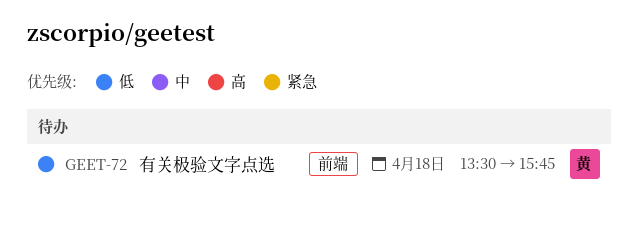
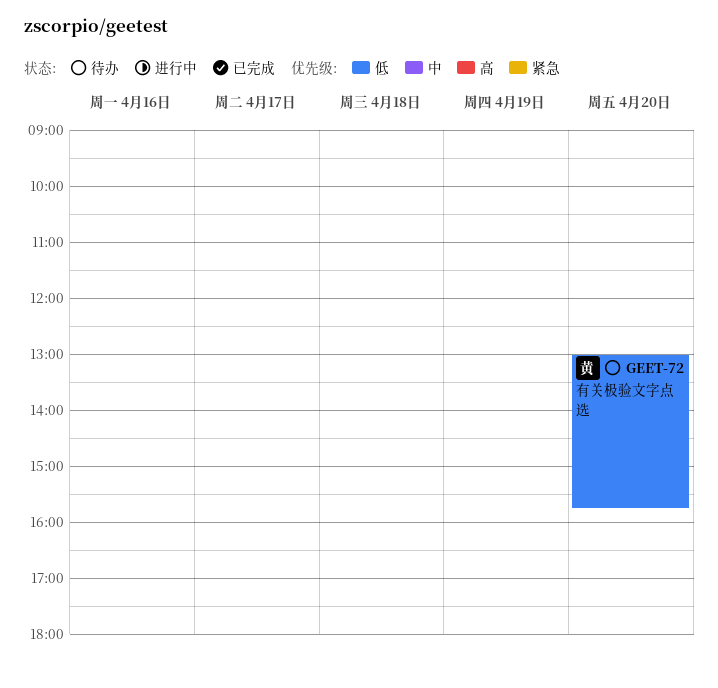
GEET-72, day: Apr 18 -> Apr 20
GEET-72, begins: 13:30 -> 13:00

